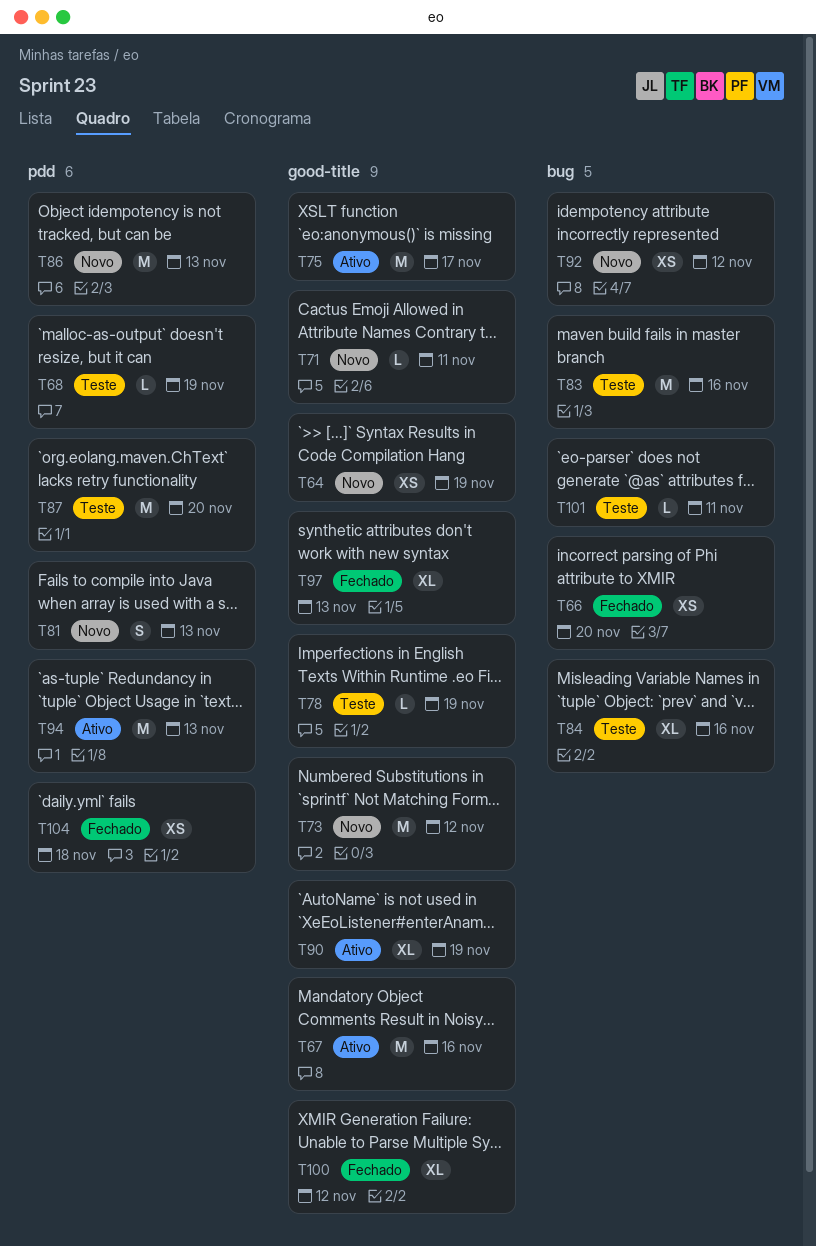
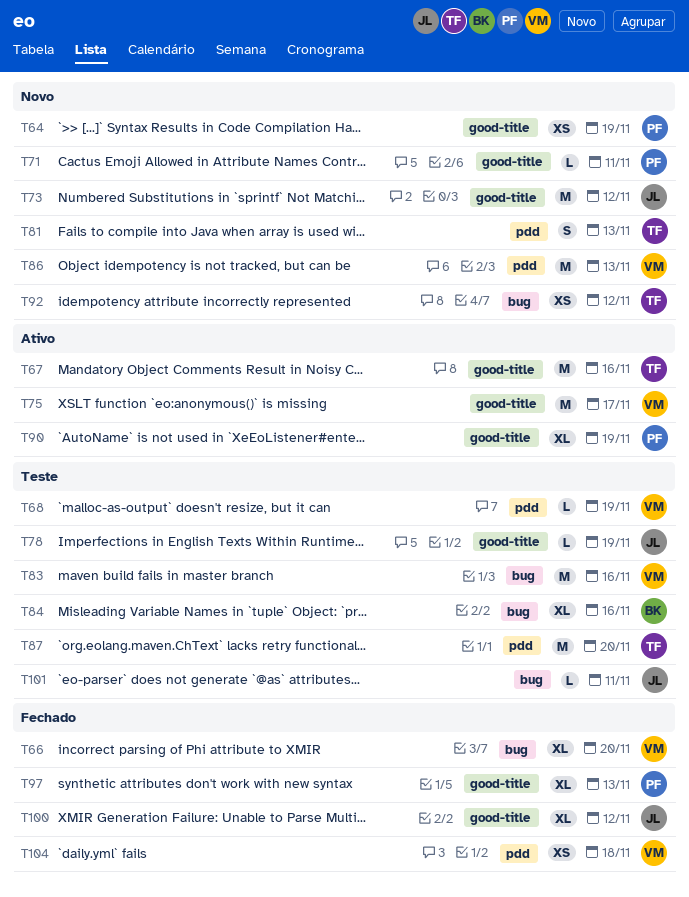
T66, estimate: XS -> XL
T94: present -> none

